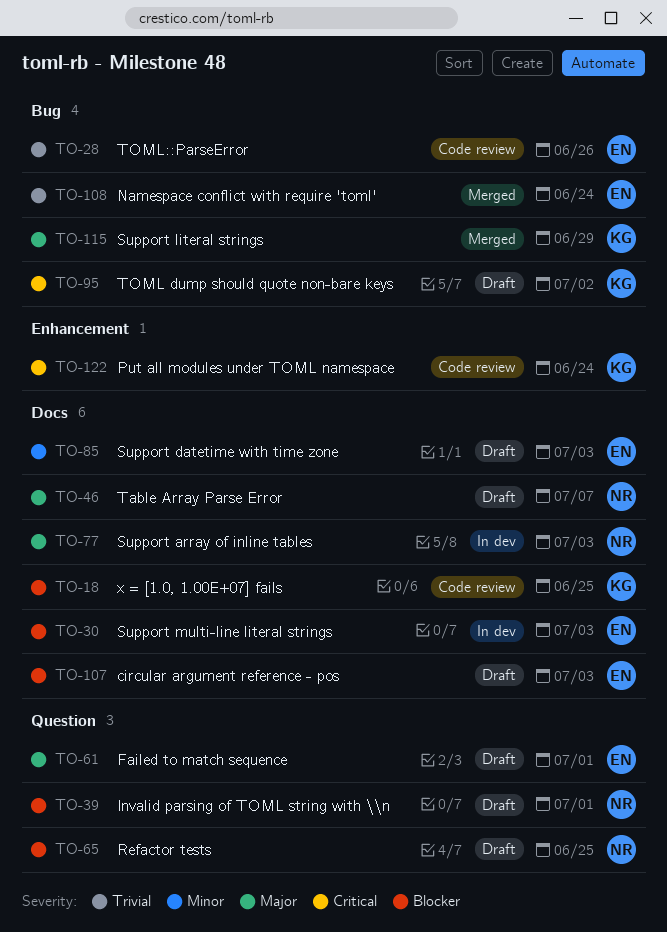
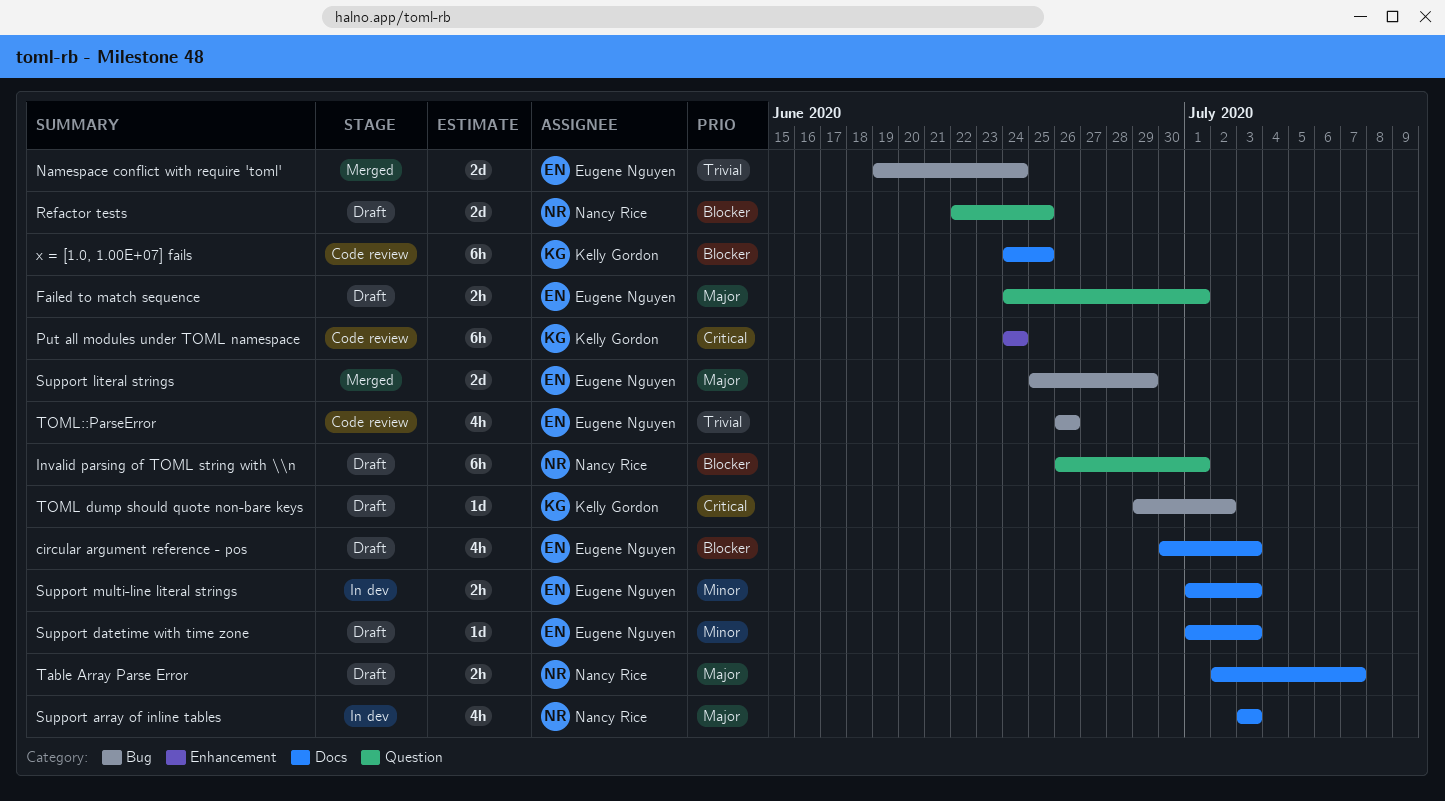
Support literal strings, owner: Kelly Gordon -> Eugene Nguyen
Support multi-line literal strings, priority: Blocker -> Minor

